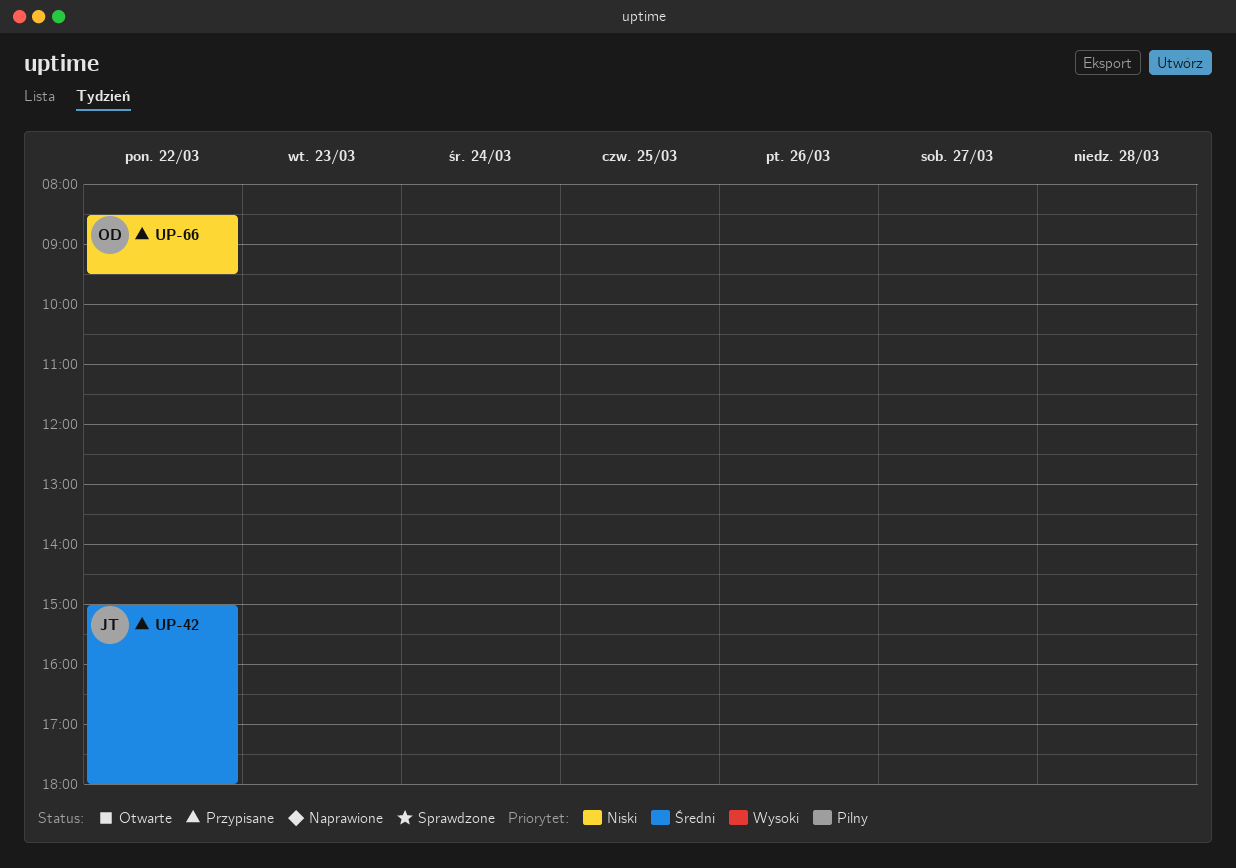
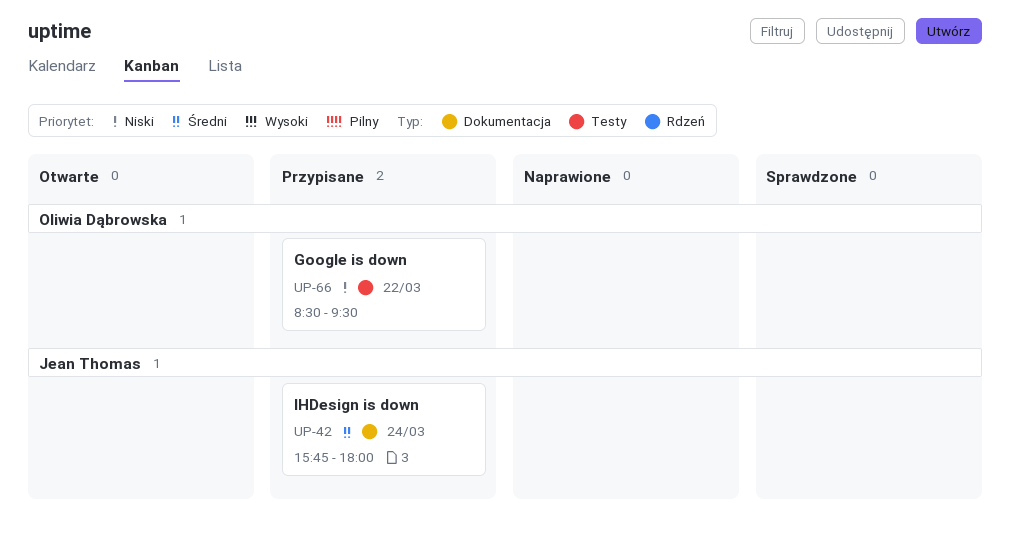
UP-42, day: Mar 22 -> Mar 24
UP-42, begins: 15:00 -> 15:45

